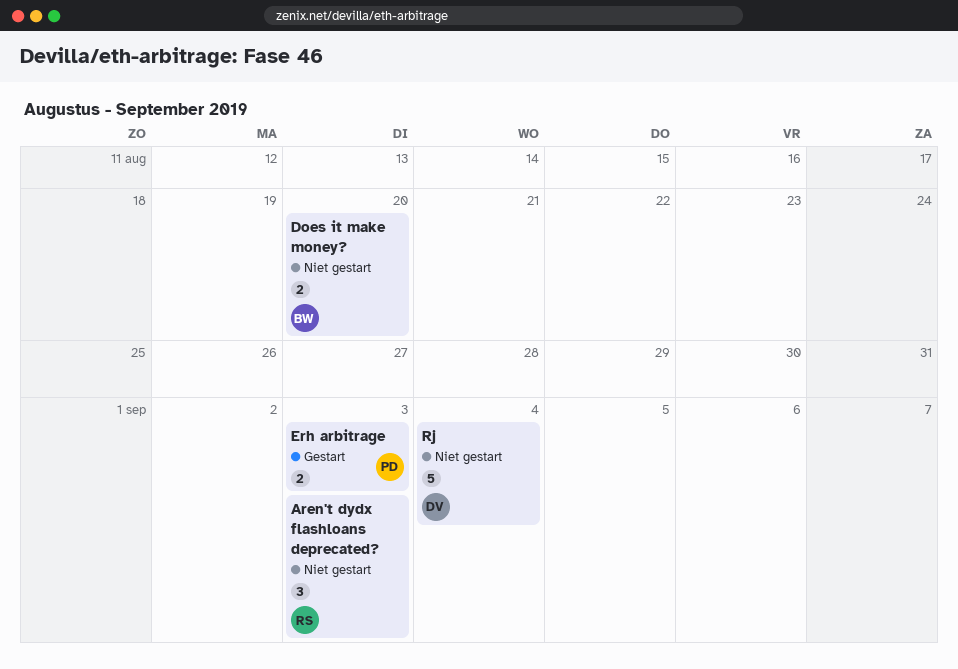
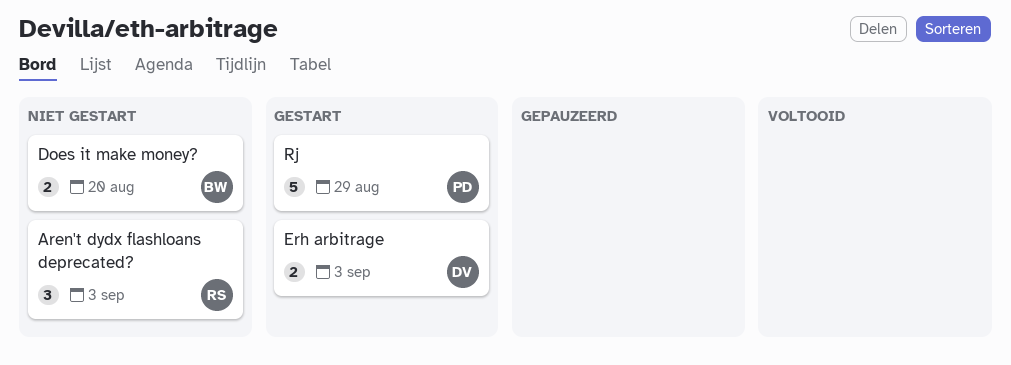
Erh arbitrage, owner: PD -> DV
Rj, status: Niet gestart -> Gestart
Rj, owner: DV -> PD
Rj, due: Sep 4 -> Aug 29

